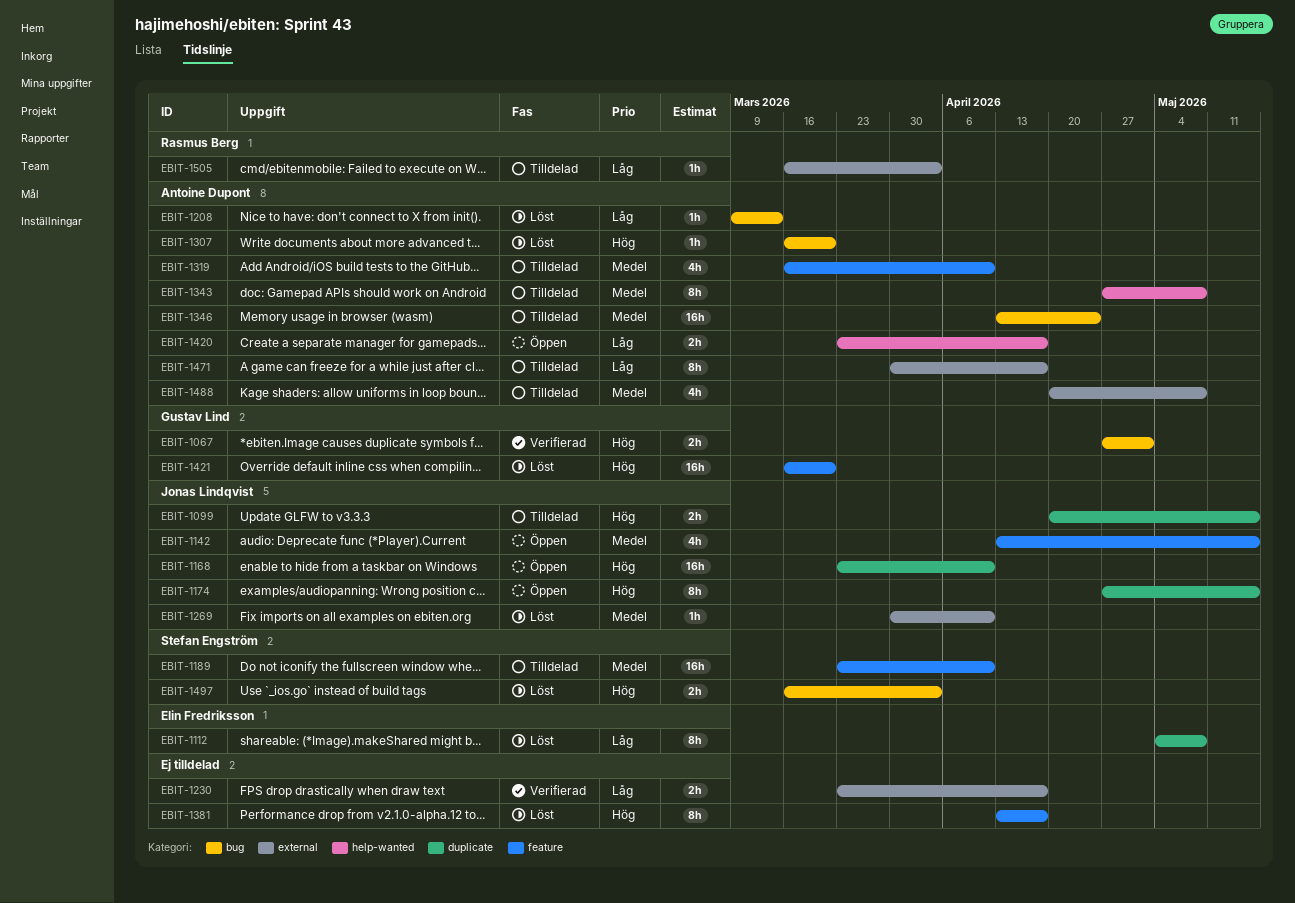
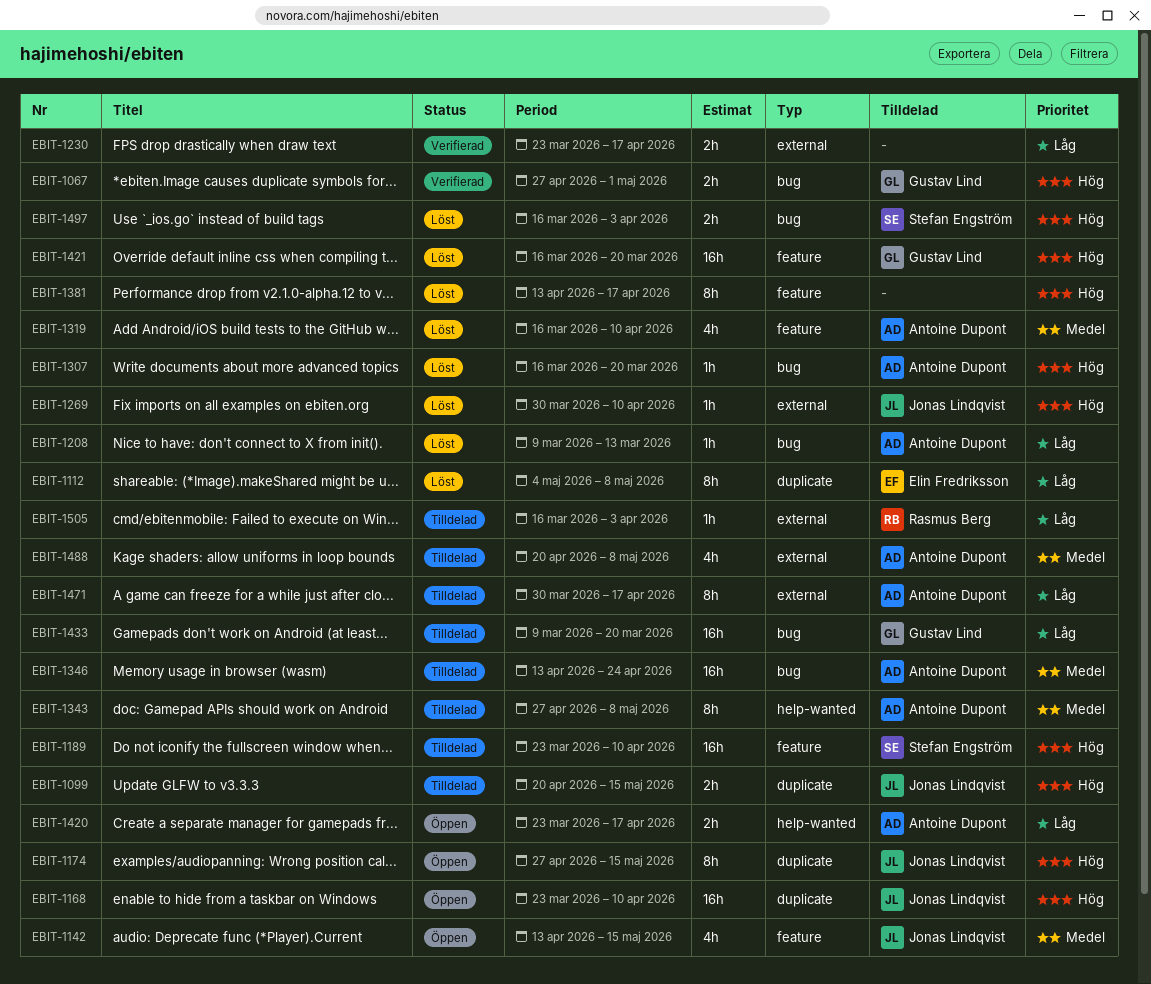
EBIT-1189, priority: Medel -> Hög
EBIT-1269, priority: Medel -> Hög
EBIT-1319, status: Tilldelad -> Löst
EBIT-1433: none -> present

